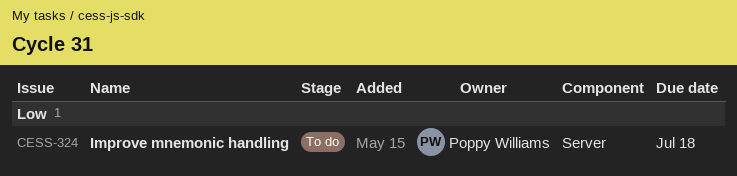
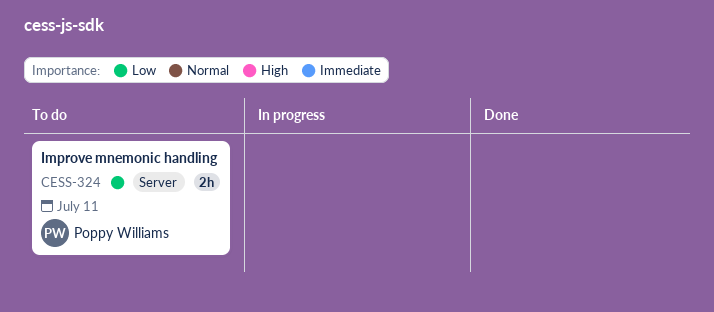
CESS-324, due: Jul 18 -> Jul 11

